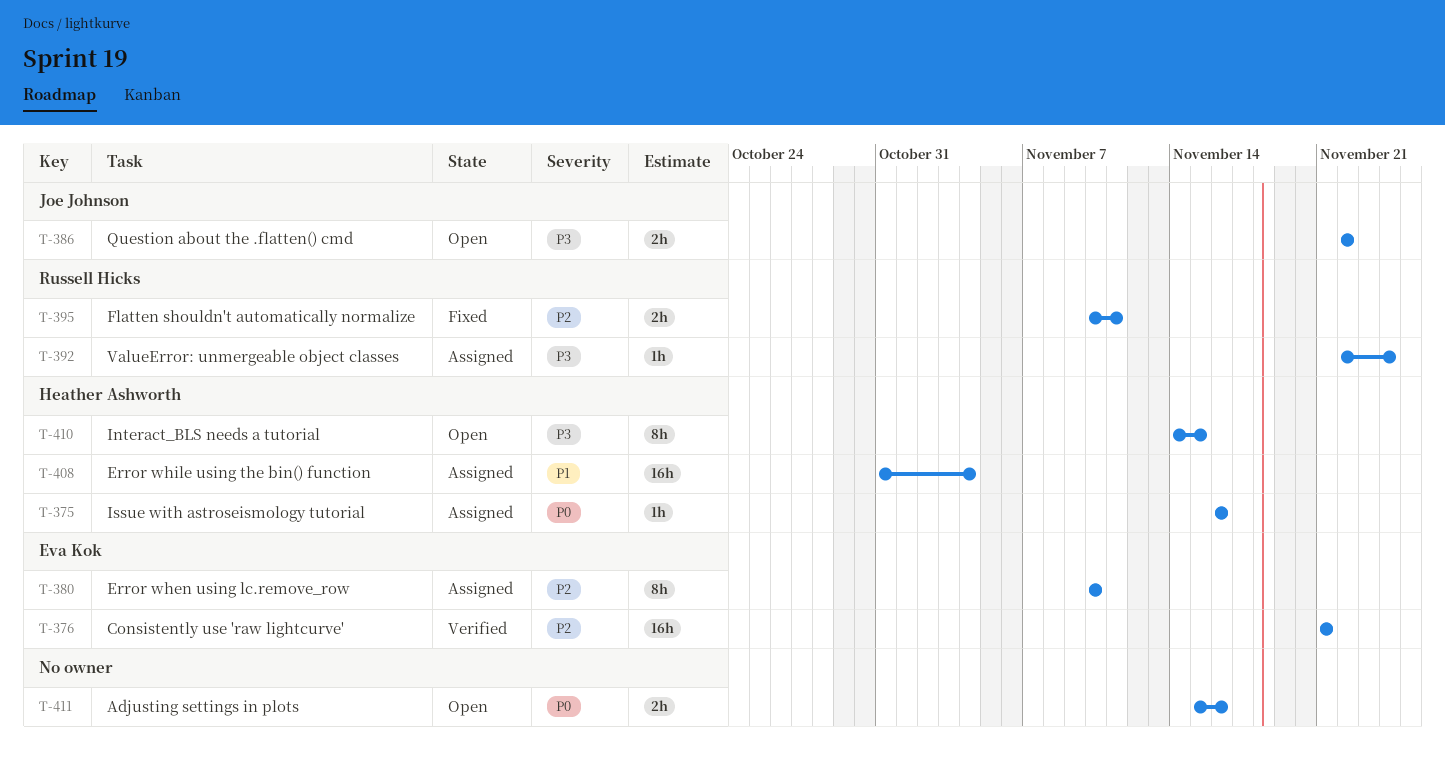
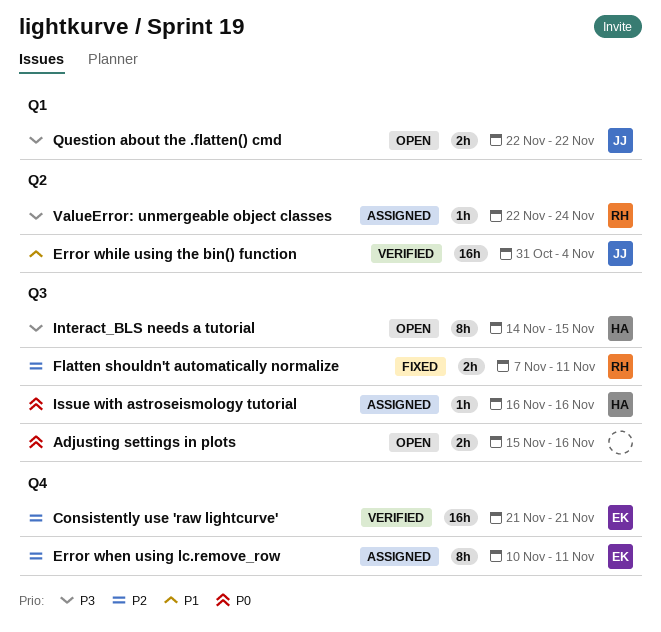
Error when using lc.remove_row, due: Nov 10 -> Nov 11
Error while using the bin() function, status: Assigned -> Verified
Error while using the bin() function, owner: Heather Ashworth -> Joe Johnson
Flatten shouldn't automatically normalize, start: Nov 10 -> Nov 7

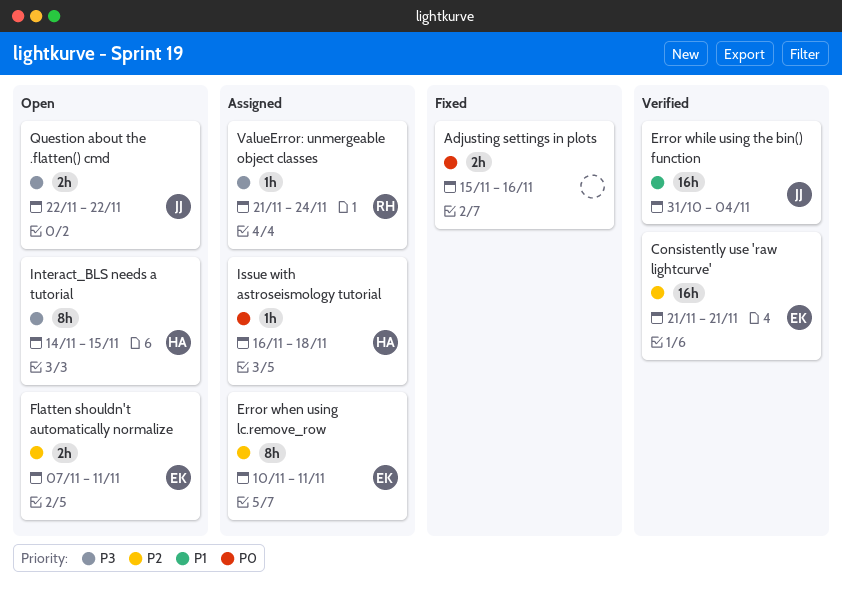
Adjusting settings in plots, status: Open -> Fixed
Flatten shouldn't automatically normalize, status: Fixed -> Open
Flatten shouldn't automatically normalize, owner: RH -> EK
Issue with astroseismology tutorial, due: Nov 16 -> Nov 18
ValueError: unmergeable object classes, start: Nov 22 -> Nov 21

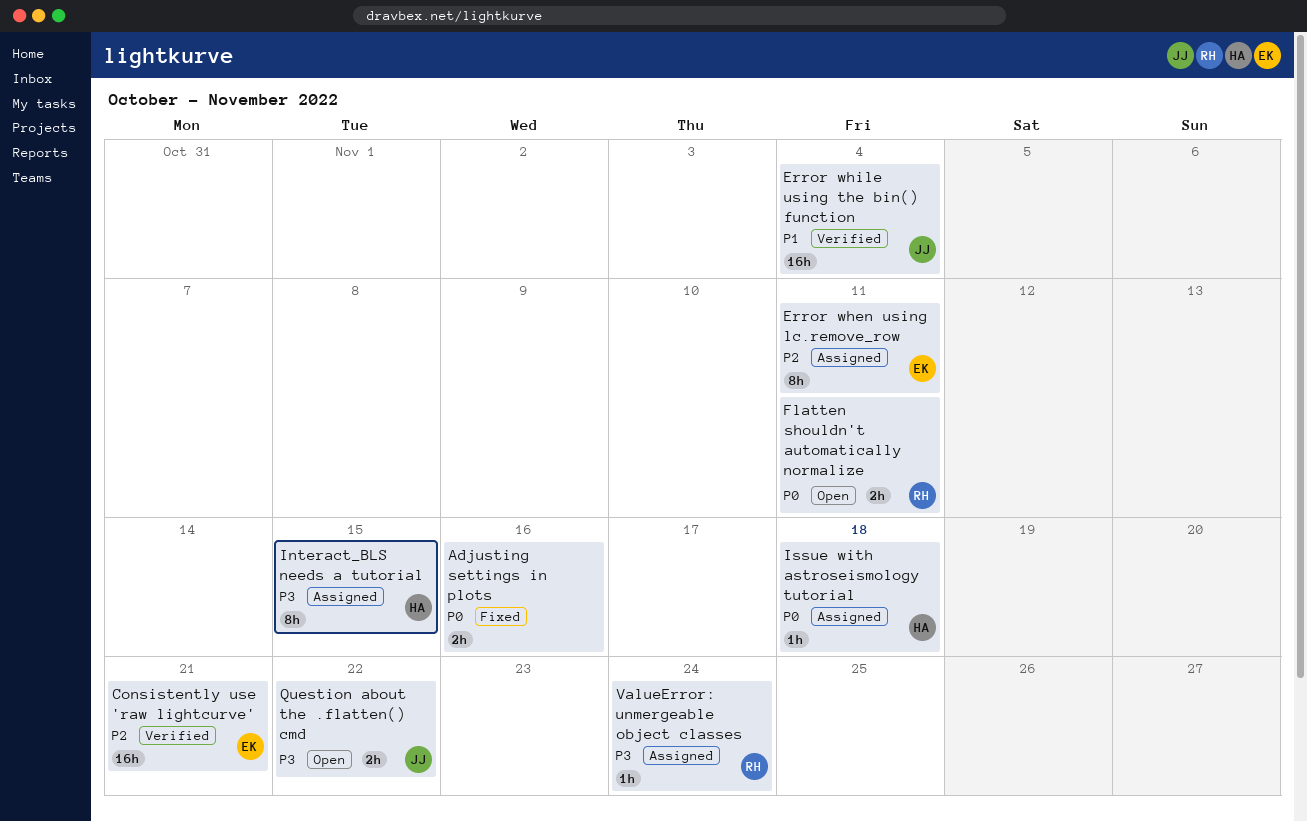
Flatten shouldn't automatically normalize, owner: EK -> RH
Flatten shouldn't automatically normalize, priority: P2 -> P0
Interact_BLS needs a tutorial, status: Open -> Assigned

